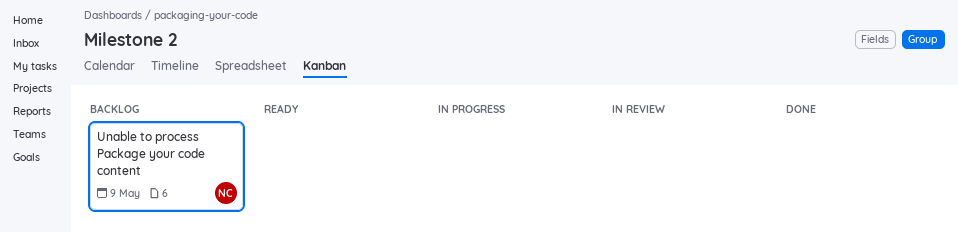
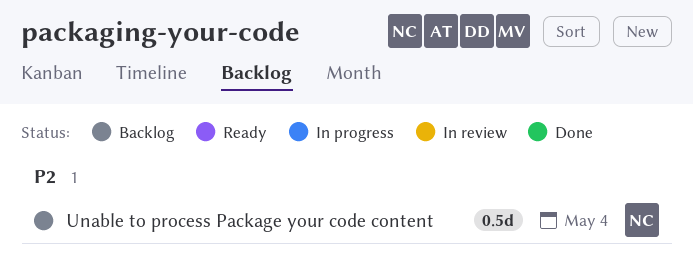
Unable to process Package your code content, due: May 9 -> May 4

